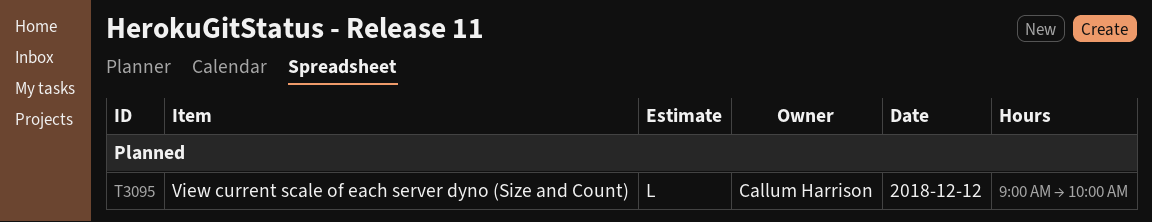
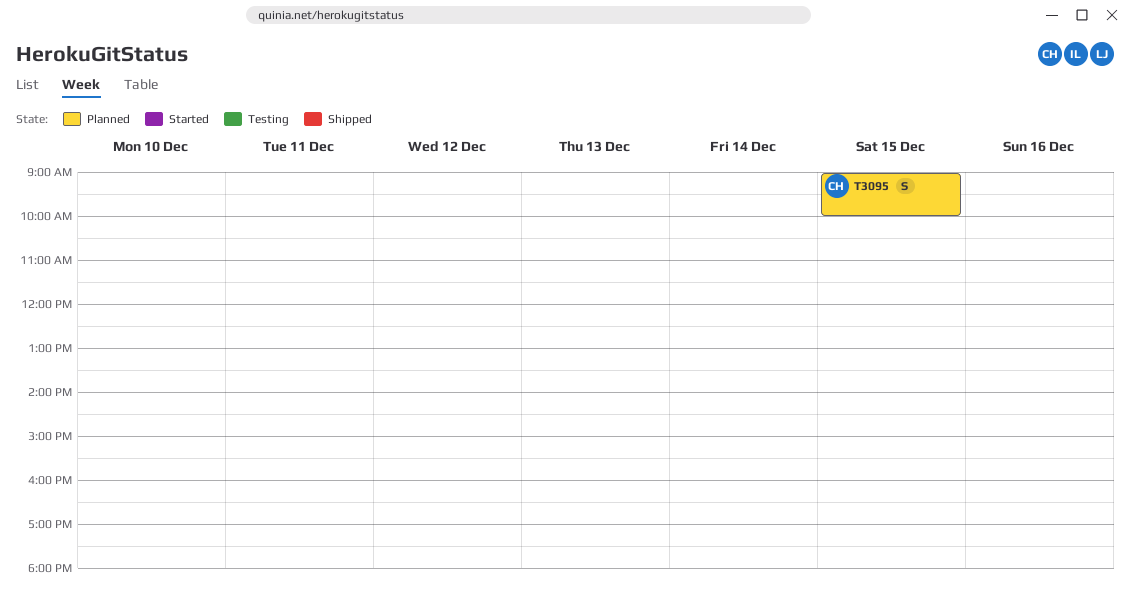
T3095, estimate: L -> S
T3095, day: Dec 12 -> Dec 15

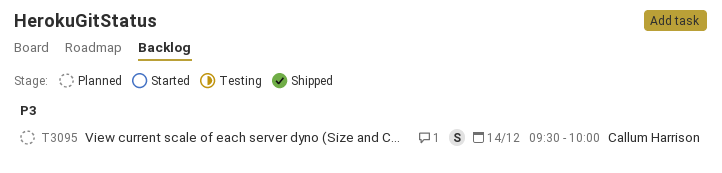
T3095, day: Dec 15 -> Dec 14
T3095, begins: 09:00 -> 09:30

